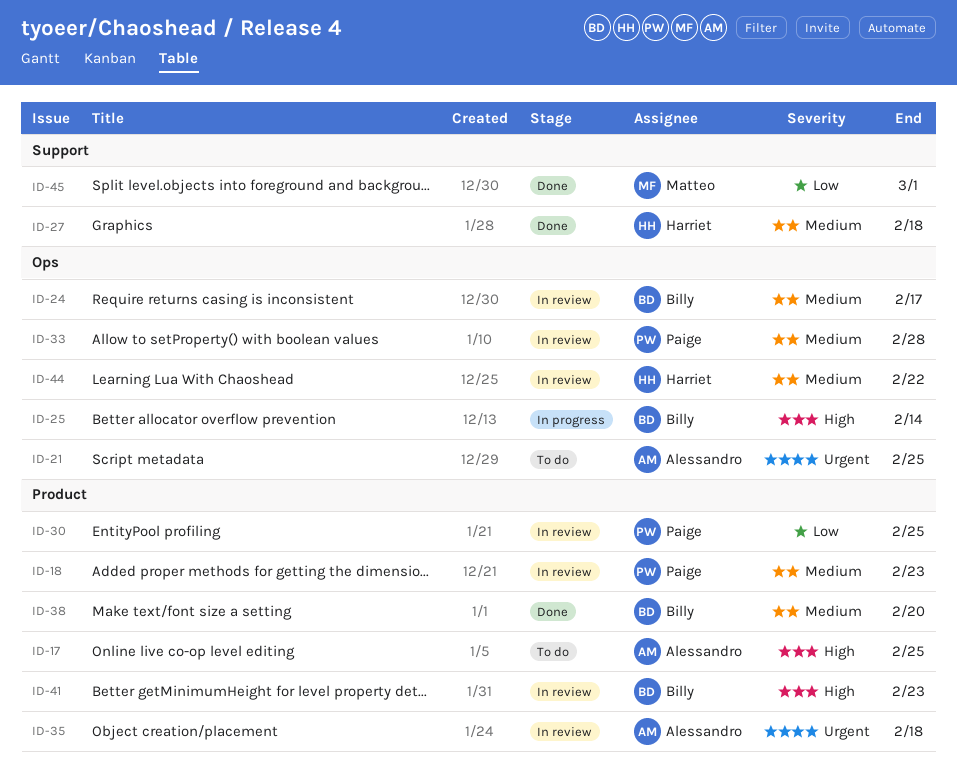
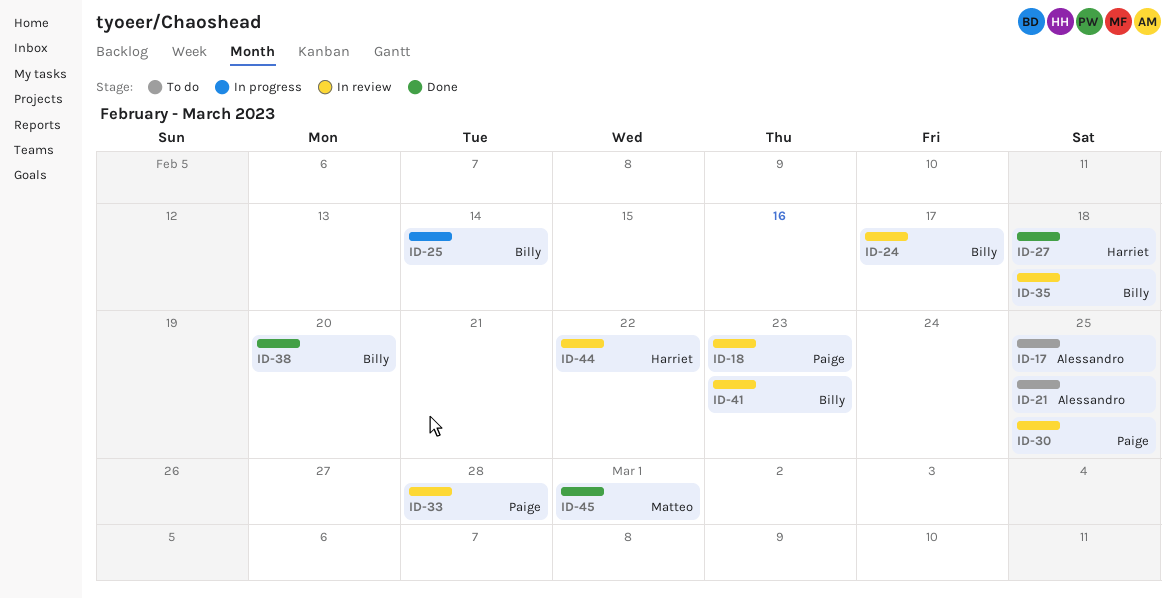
ID-35, owner: Alessandro -> Billy

